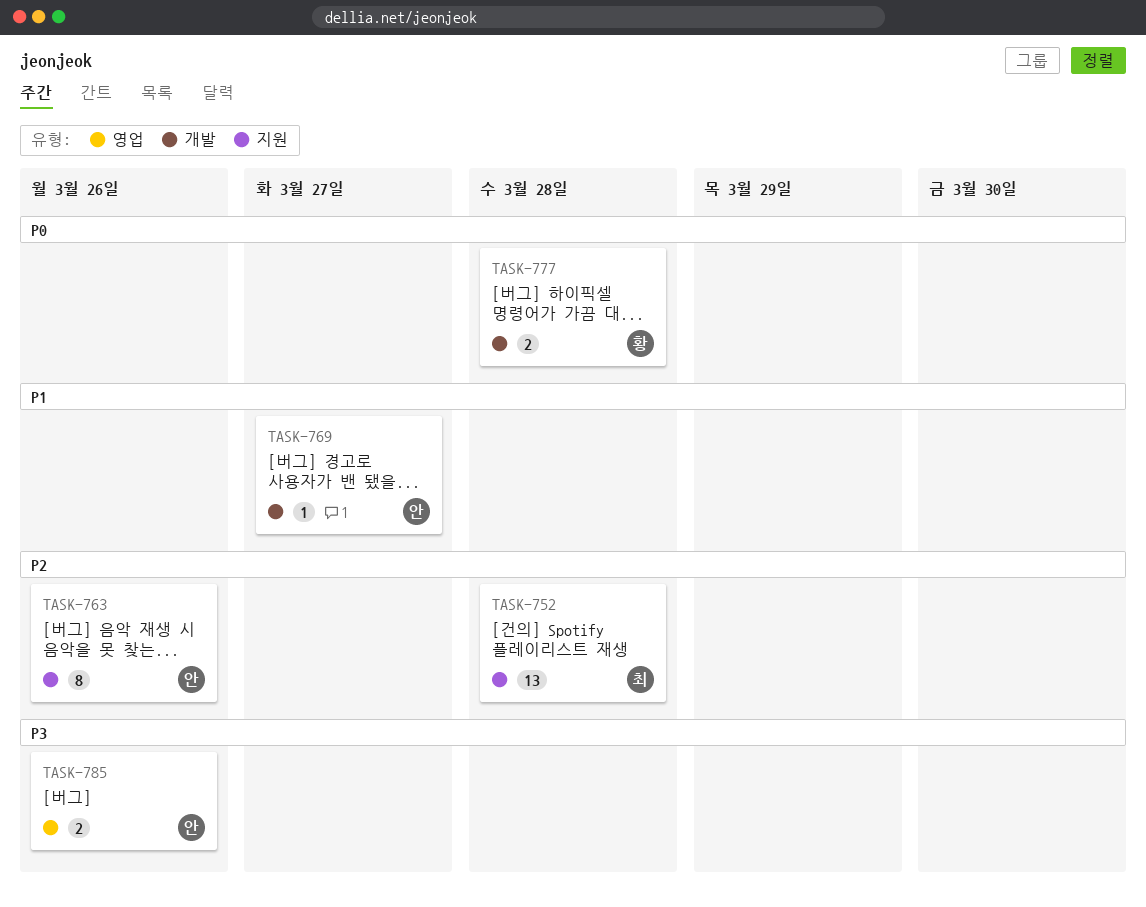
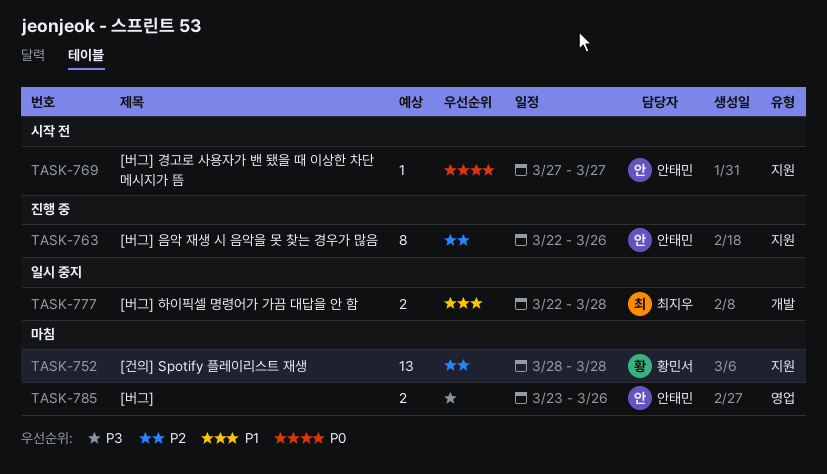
TASK-752, owner: 최지우 -> 황민서
TASK-769, priority: P1 -> P0
TASK-769, label: 개발 -> 지원
TASK-777, owner: 황민서 -> 최지우
TASK-777, priority: P0 -> P1

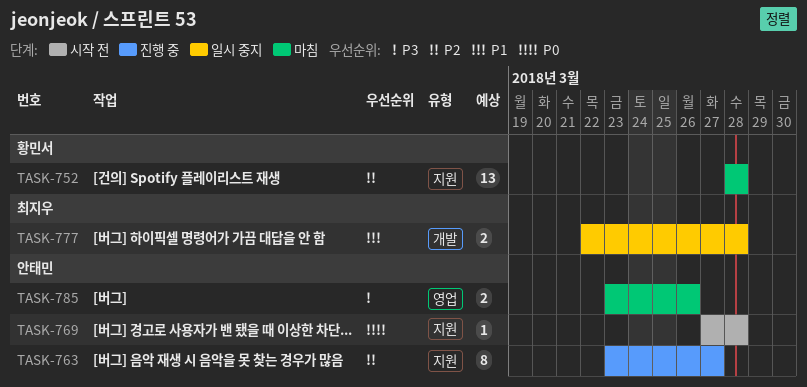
TASK-763, start: Mar 22 -> Mar 23
TASK-763, due: Mar 26 -> Mar 27
TASK-769, due: Mar 27 -> Mar 28

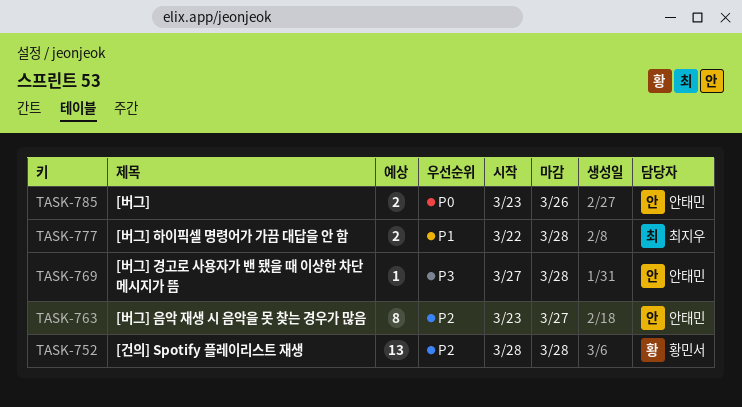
TASK-769, priority: P0 -> P3
TASK-785, priority: P3 -> P0

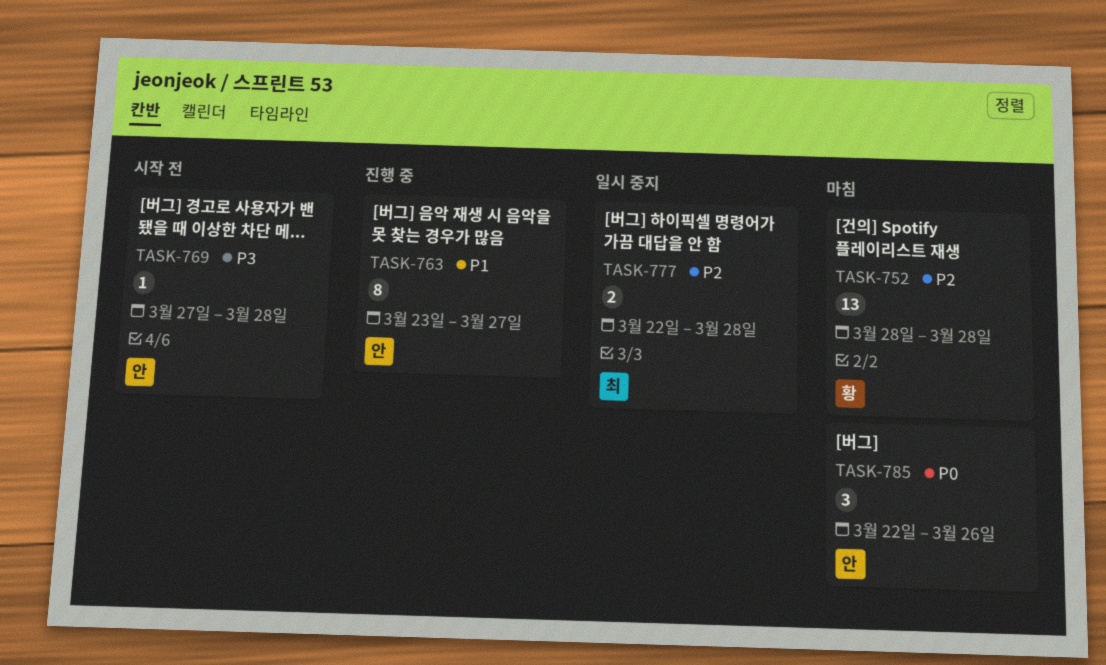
TASK-763, priority: P2 -> P1
TASK-777, priority: P1 -> P2
TASK-785, estimate: 2 -> 3
TASK-785, start: Mar 23 -> Mar 22

